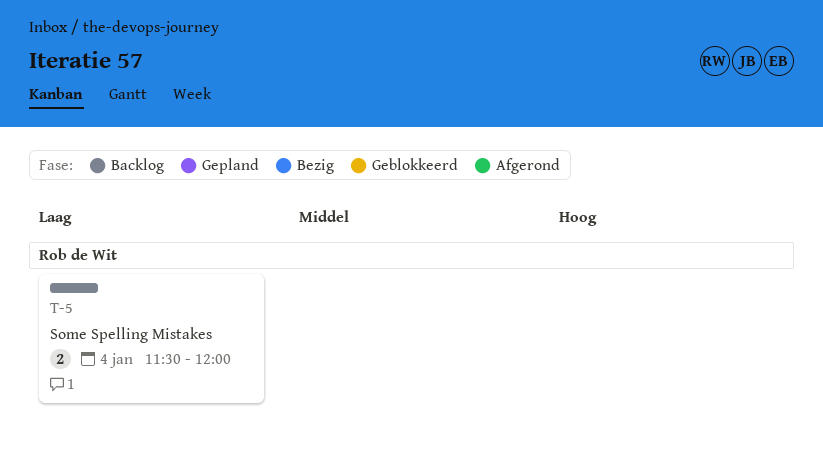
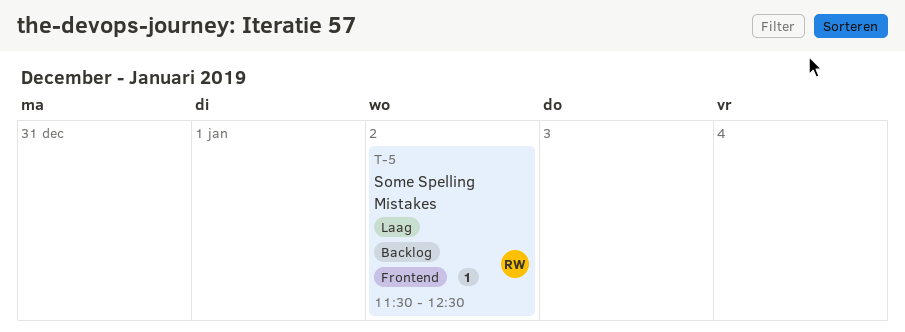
T-5, estimate: 2 -> 1
T-5, day: Jan 4 -> Jan 2
T-5, ends: 12:00 -> 12:30

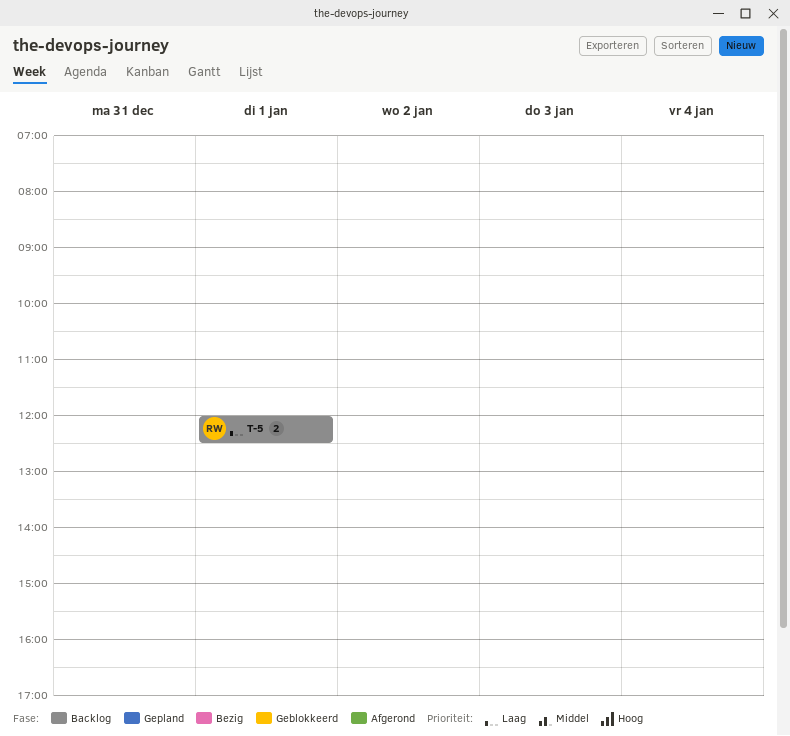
T-5, estimate: 1 -> 2
T-5, day: Jan 2 -> Jan 1
T-5, begins: 11:30 -> 12:00

